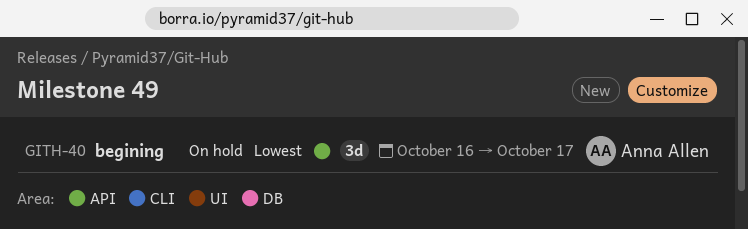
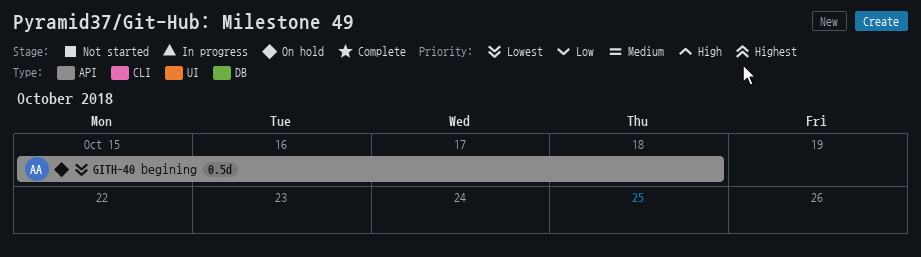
GITH-40, estimate: 3d -> 0.5d
GITH-40, start: Oct 16 -> Oct 15
GITH-40, due: Oct 17 -> Oct 18

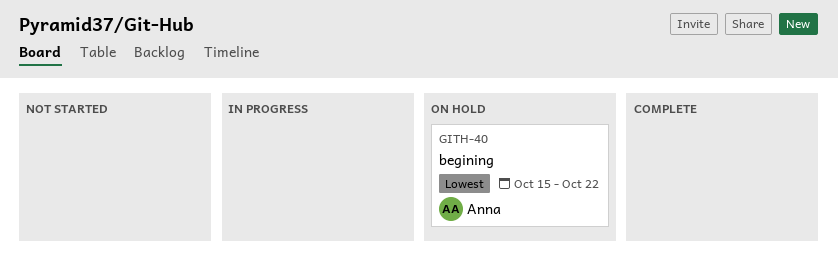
GITH-40, due: Oct 18 -> Oct 22

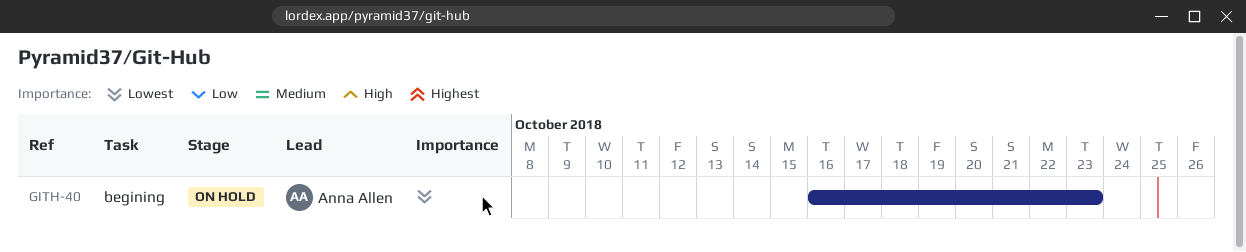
GITH-40, start: Oct 15 -> Oct 16
GITH-40, due: Oct 22 -> Oct 23

